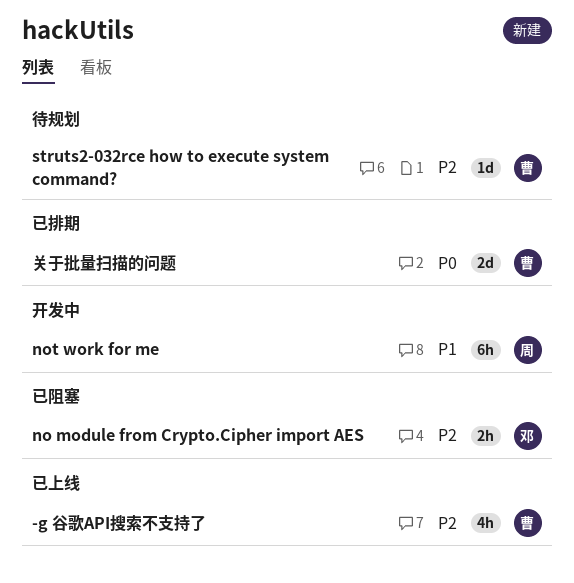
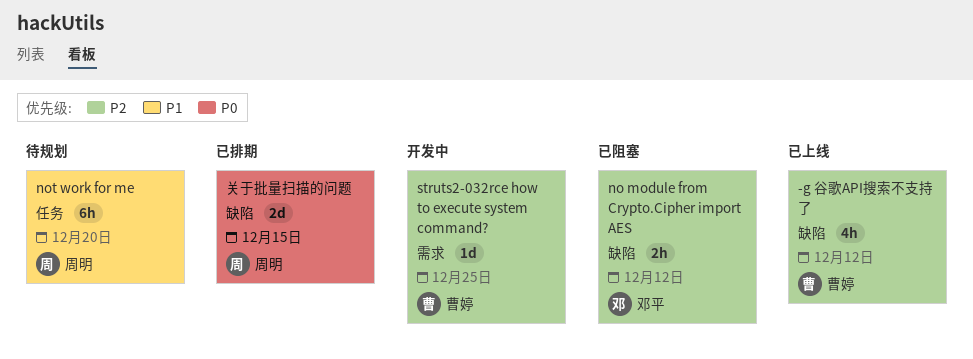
not work for me, status: 开发中 -> 待规划
struts2-032rce how to execute system command?, status: 待规划 -> 开发中
关于批量扫描的问题, owner: 曹婷 -> 周明

